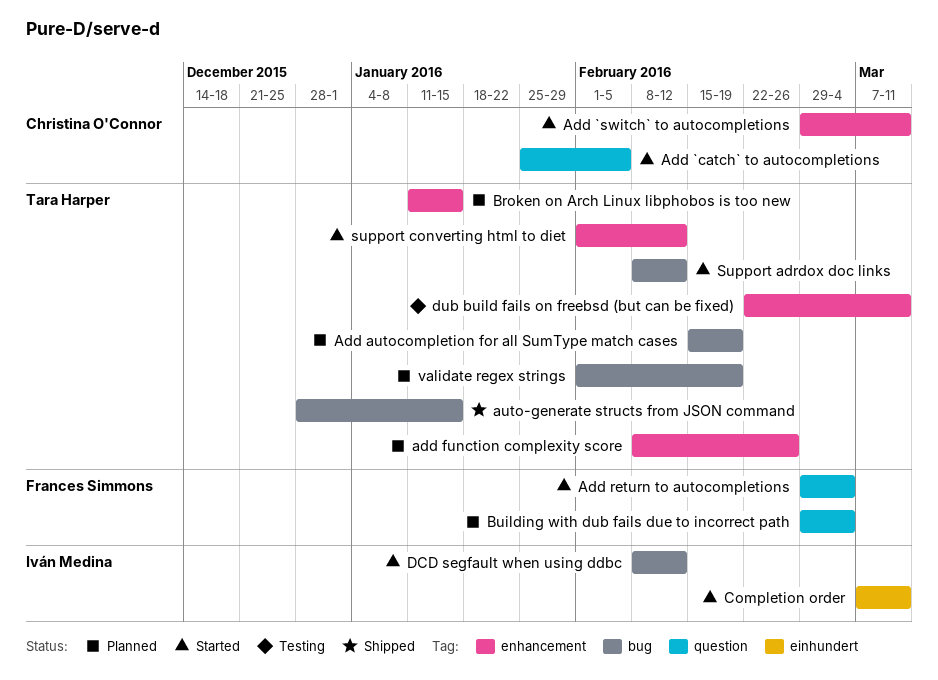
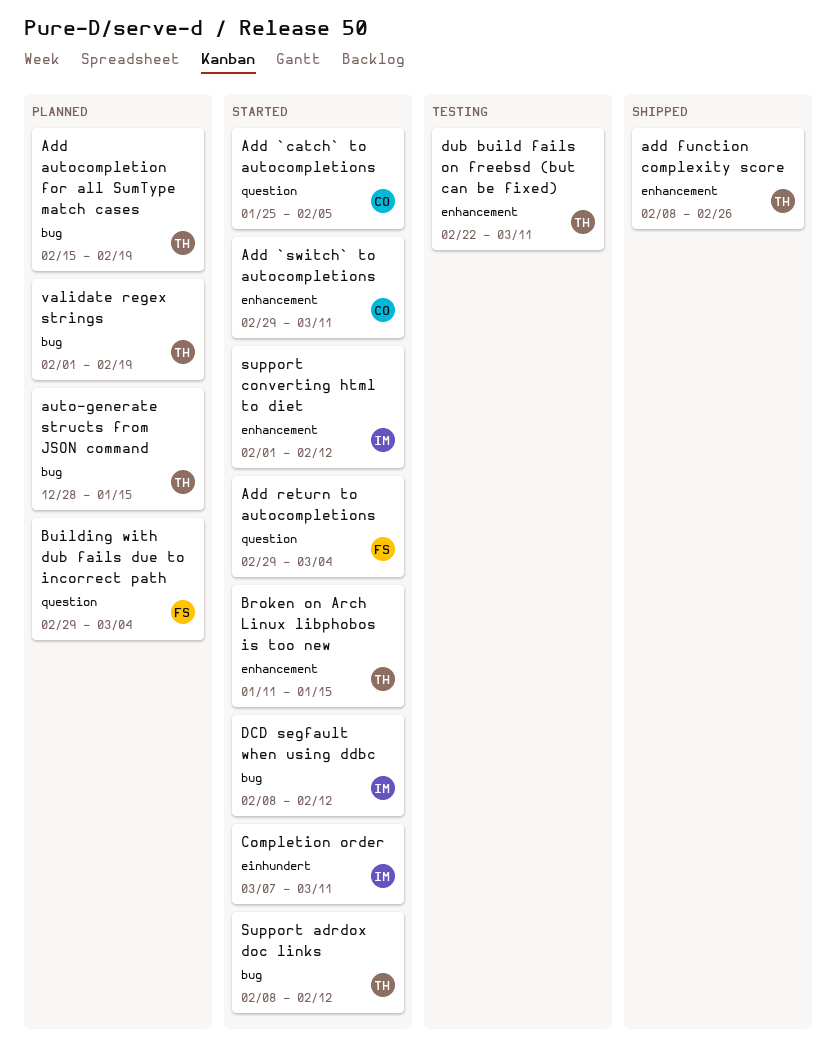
add function complexity score, status: Planned -> Shipped
auto-generate structs from JSON command, status: Shipped -> Planned
Broken on Arch Linux libphobos is too new, status: Planned -> Started
support converting html to diet, owner: Tara Harper -> Iván Medina

